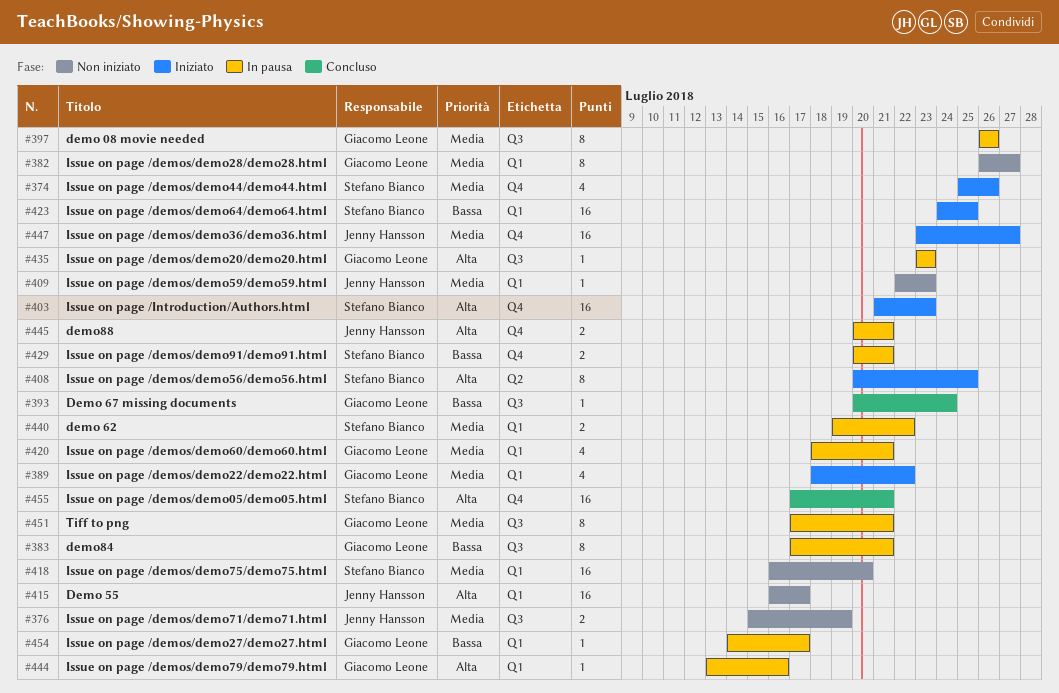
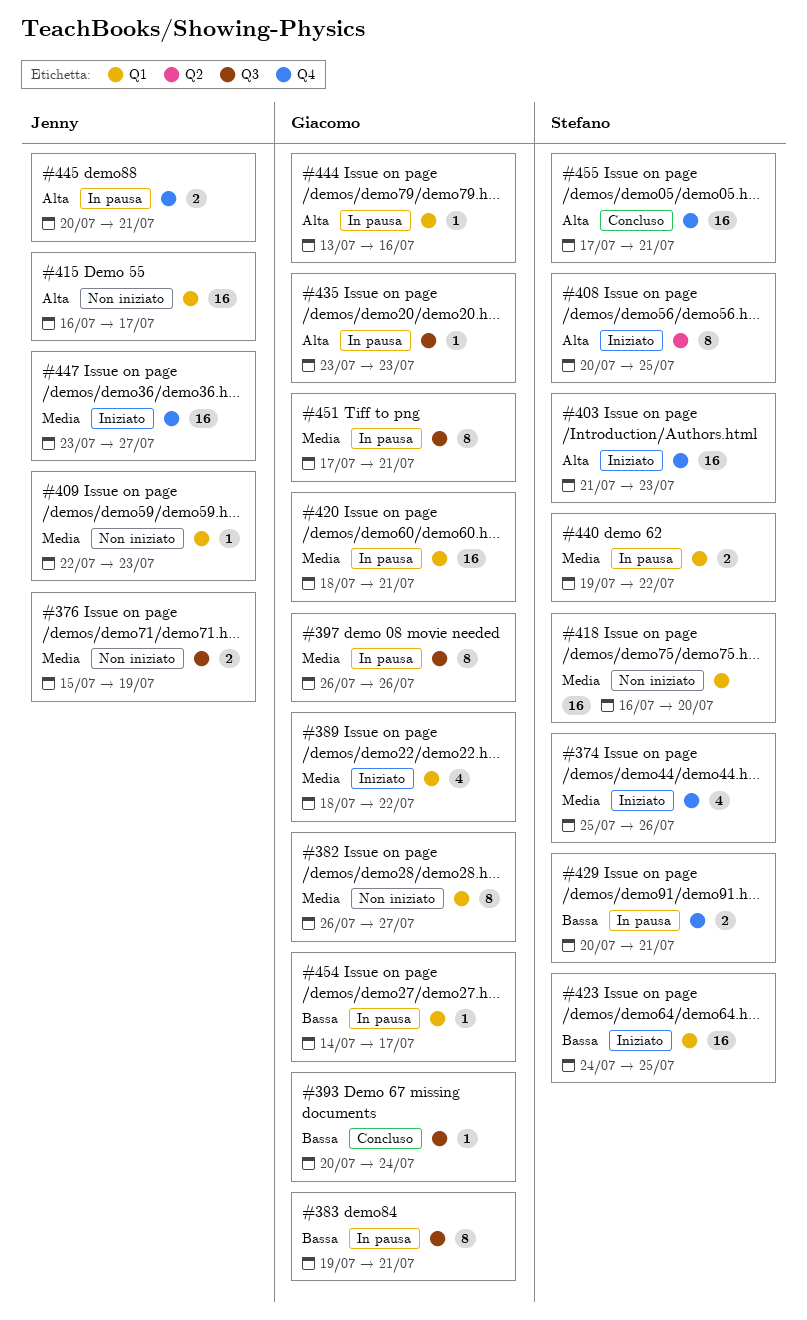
#383, start: Jul 17 -> Jul 19
#420, estimate: 4 -> 16

